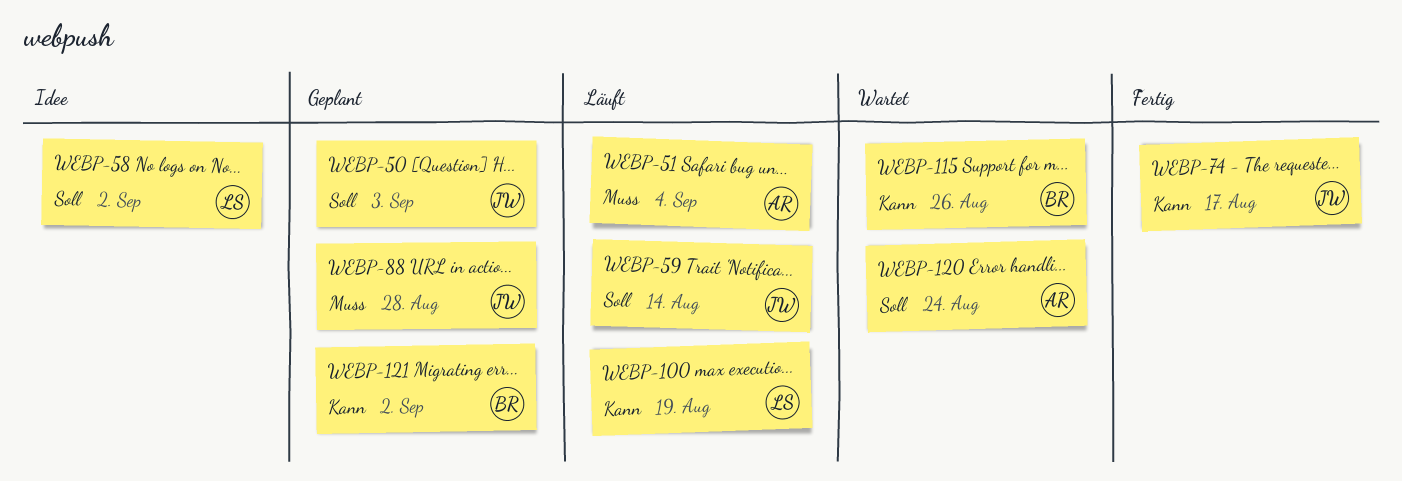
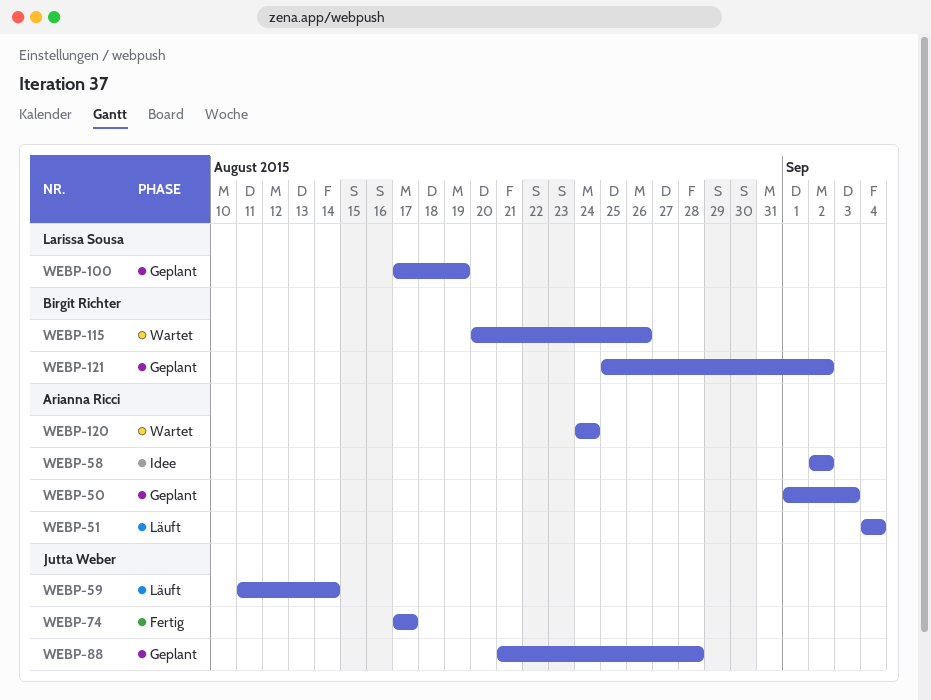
WEBP-50, owner: Jutta Weber -> Arianna Ricci
WEBP-58, owner: Larissa Sousa -> Arianna Ricci
WEBP-100, status: Läuft -> Geplant

